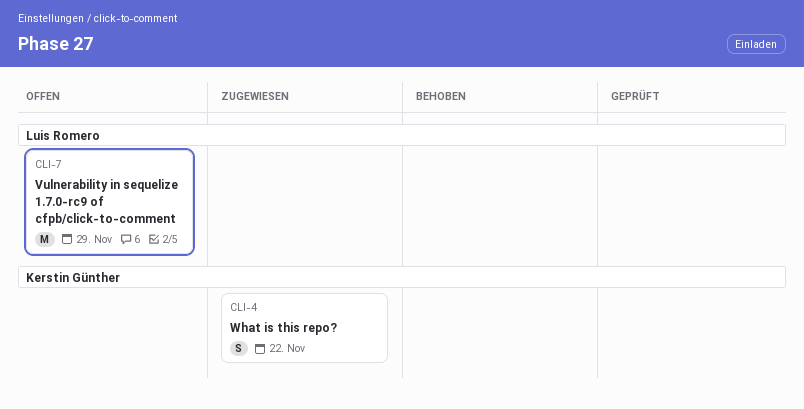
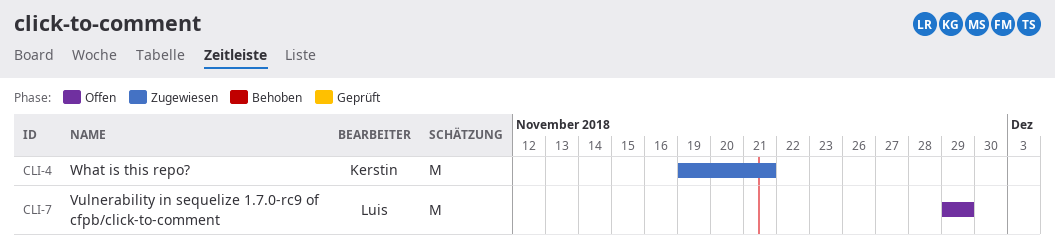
CLI-4, estimate: S -> M
CLI-4, due: Nov 22 -> Nov 21

